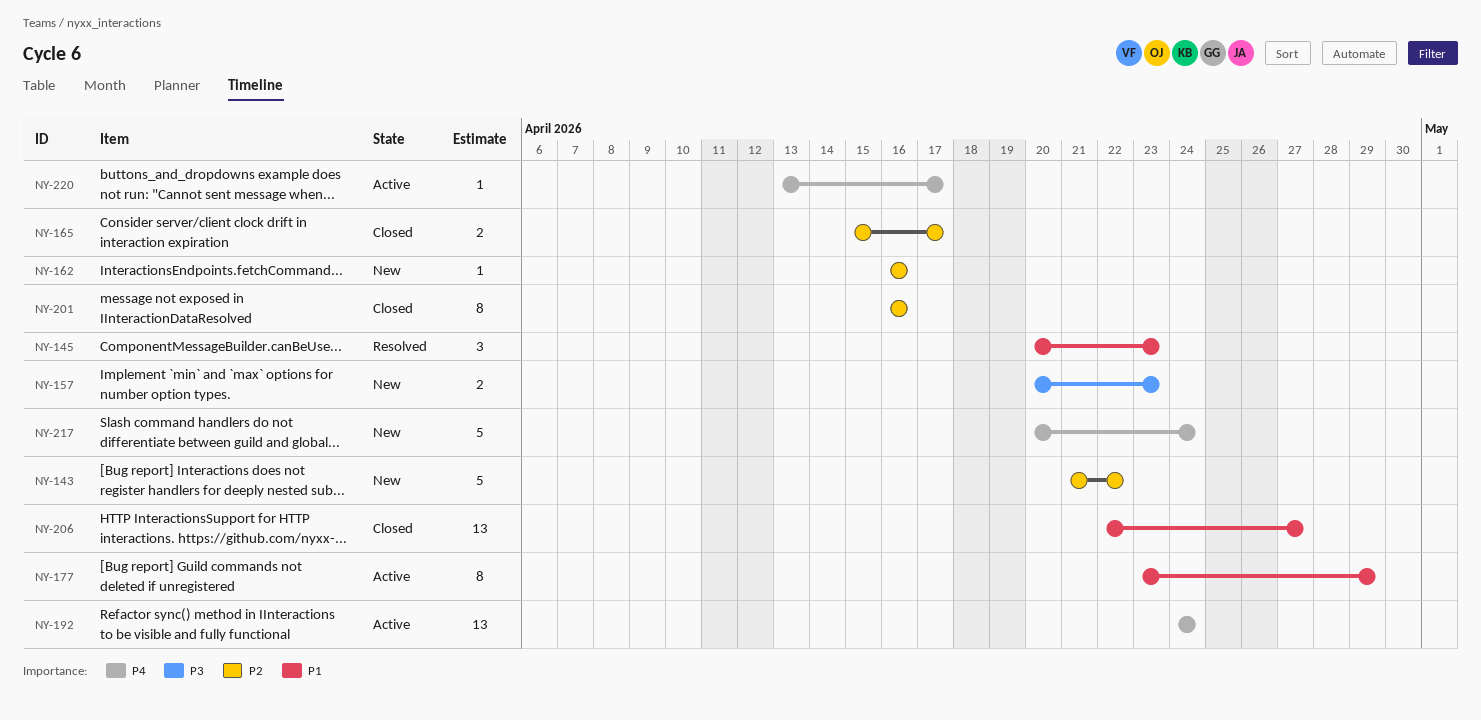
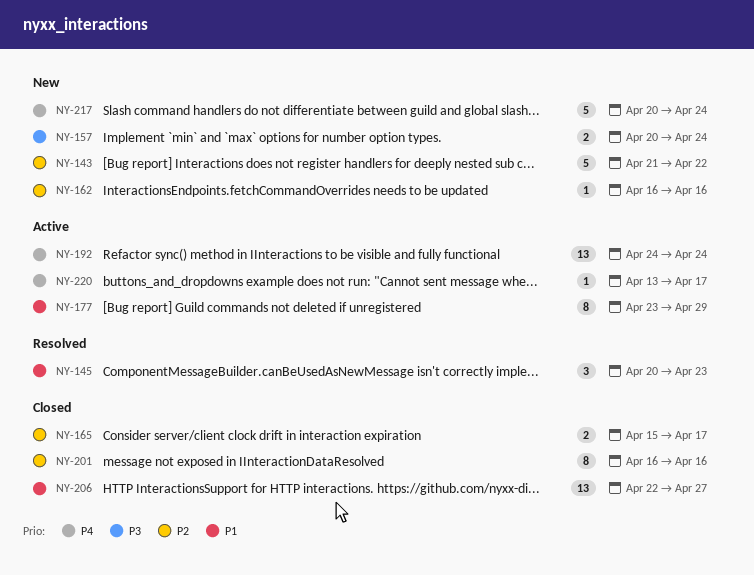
NY-157, due: Apr 23 -> Apr 24

